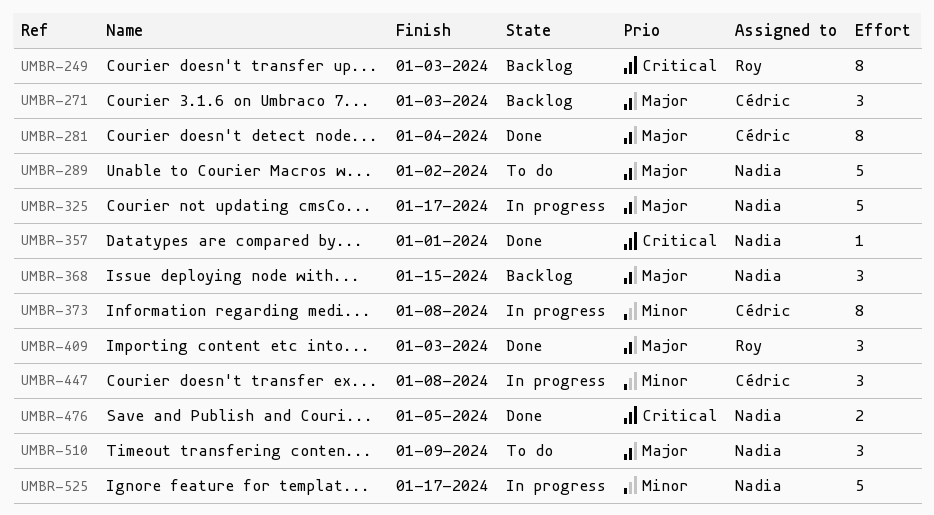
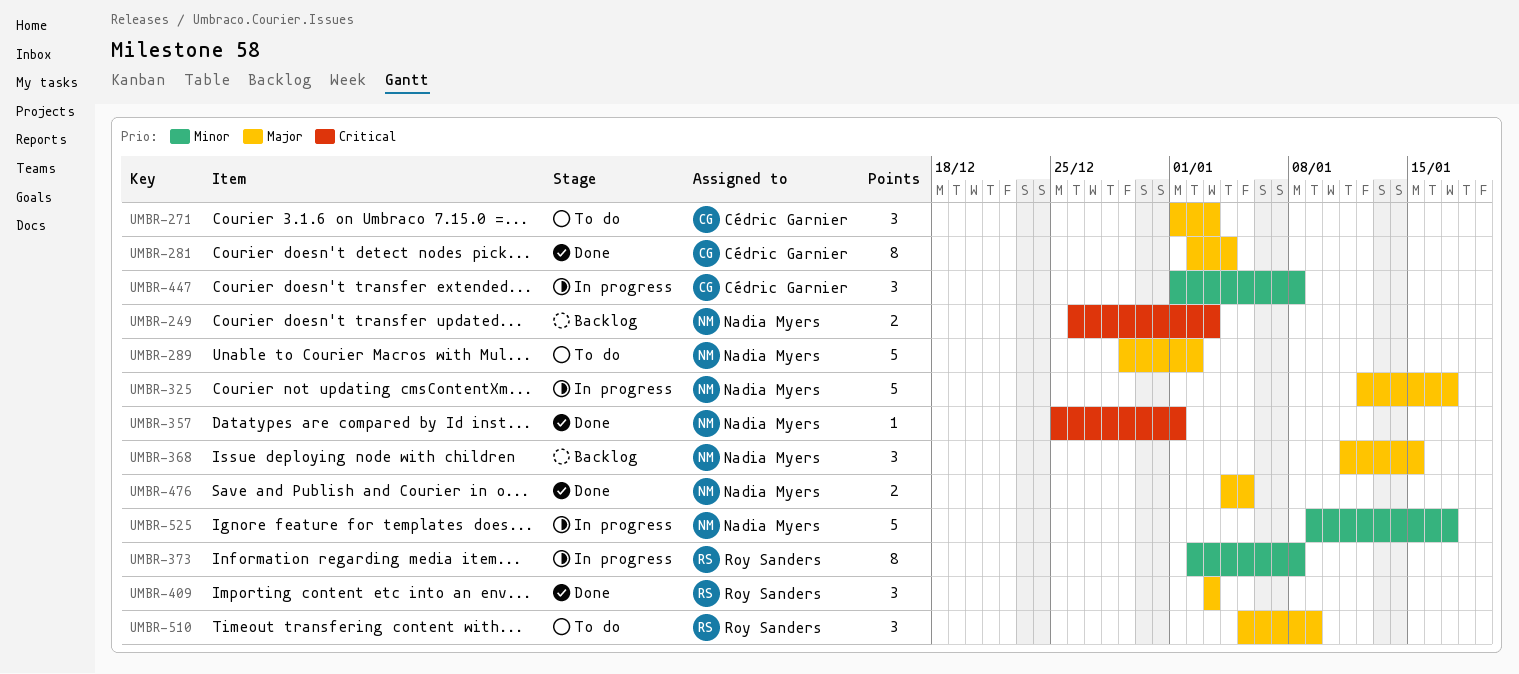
UMBR-249, owner: Roy Sanders -> Nadia Myers
UMBR-249, estimate: 8 -> 2
UMBR-271, status: Backlog -> To do
UMBR-373, owner: Cédric Garnier -> Roy Sanders
UMBR-476, priority: Critical -> Major
UMBR-510, owner: Nadia Myers -> Roy Sanders

